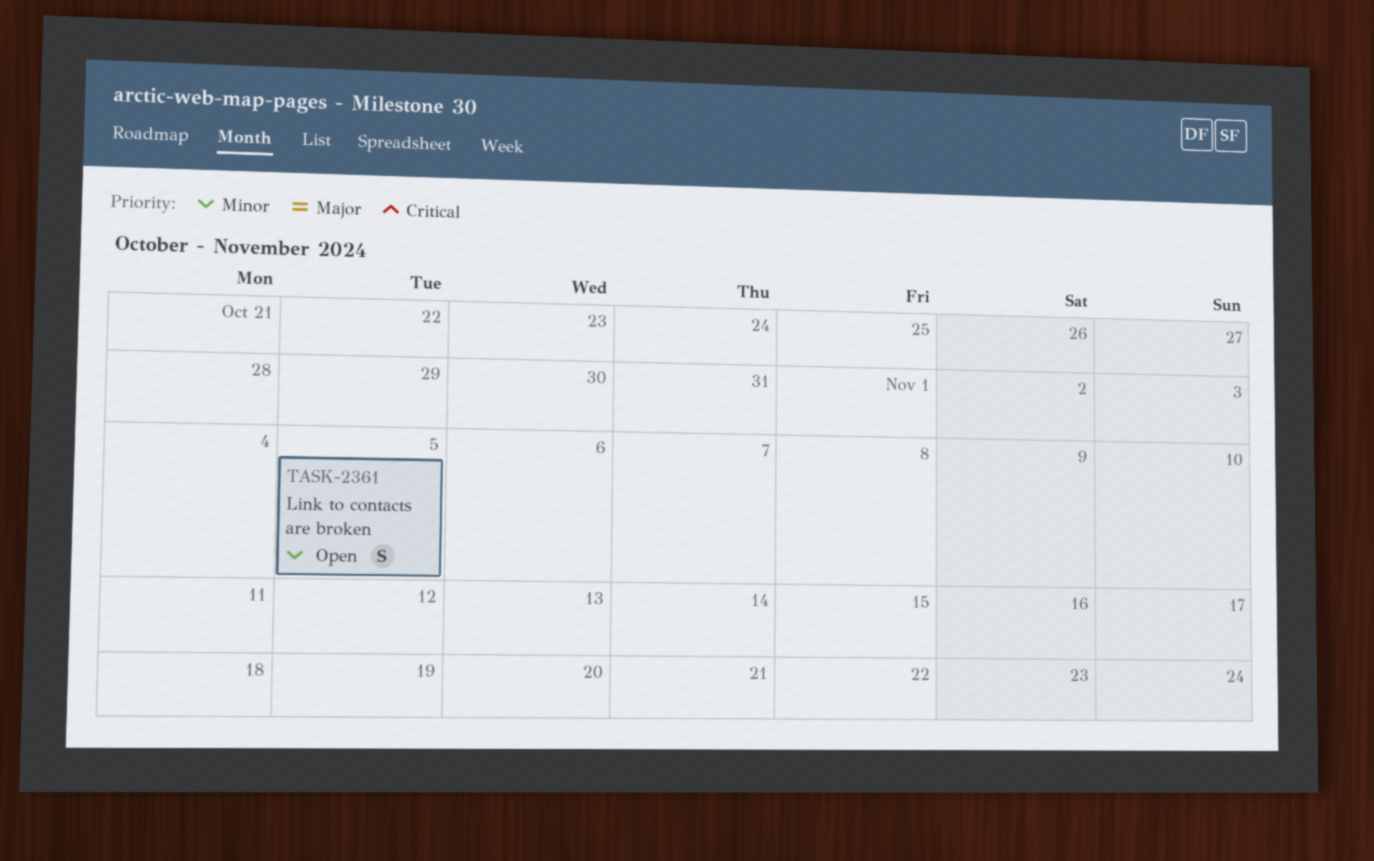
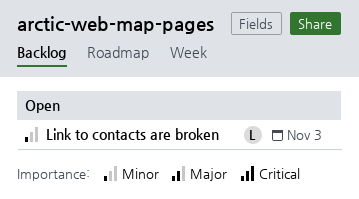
Link to contacts are broken, estimate: S -> L
Link to contacts are broken, due: Nov 5 -> Nov 3

